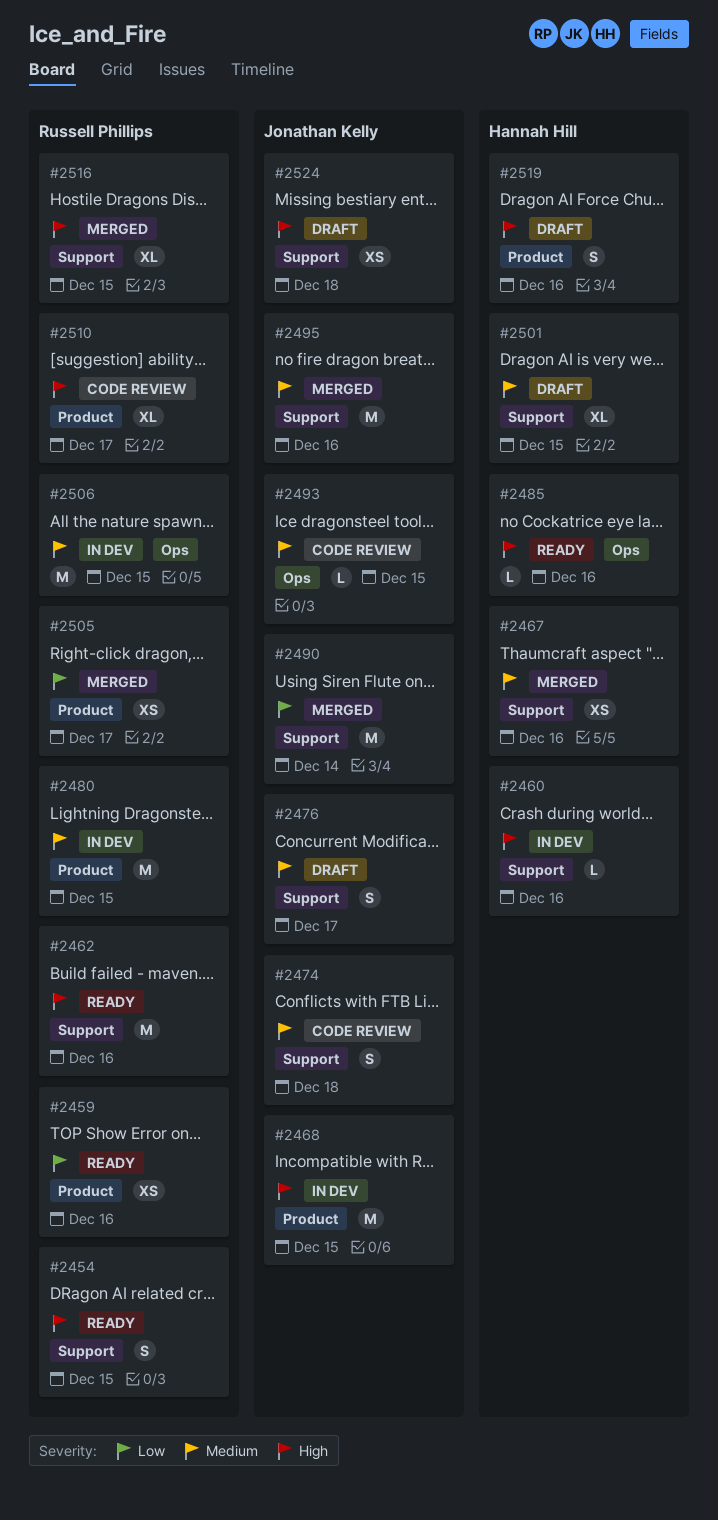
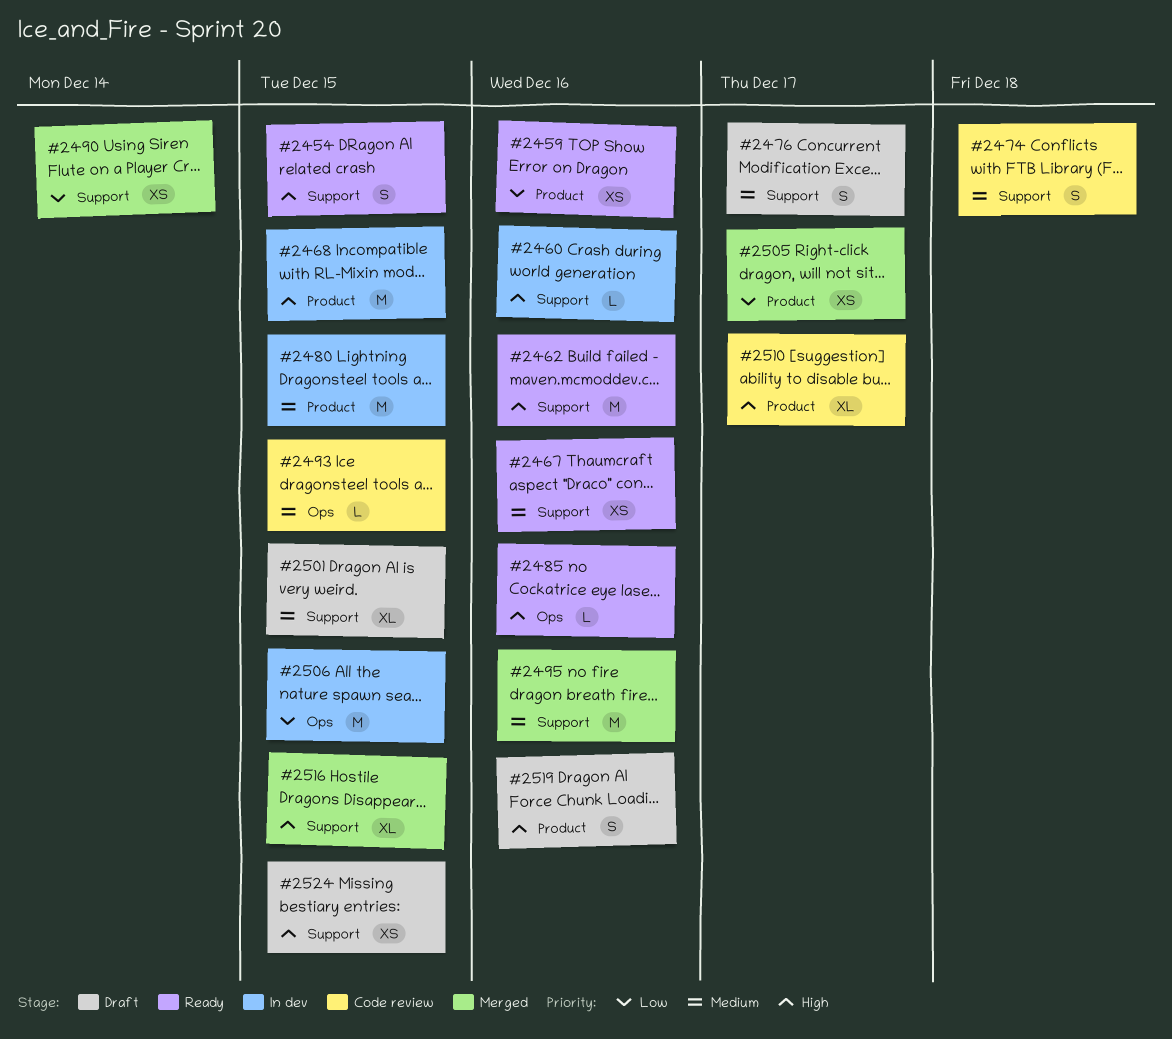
#2467, status: Merged -> Ready
#2490, estimate: M -> XS
#2506, priority: Medium -> Low
#2524, due: Dec 18 -> Dec 15

